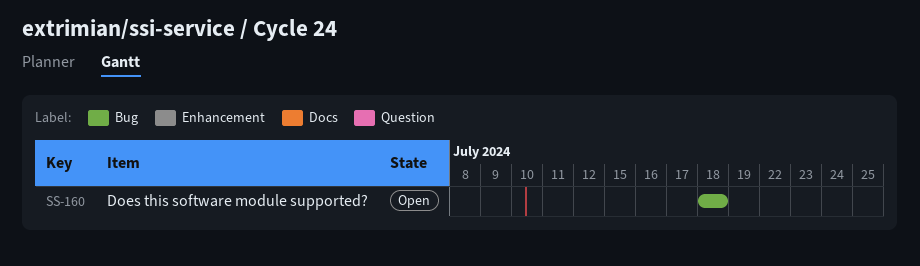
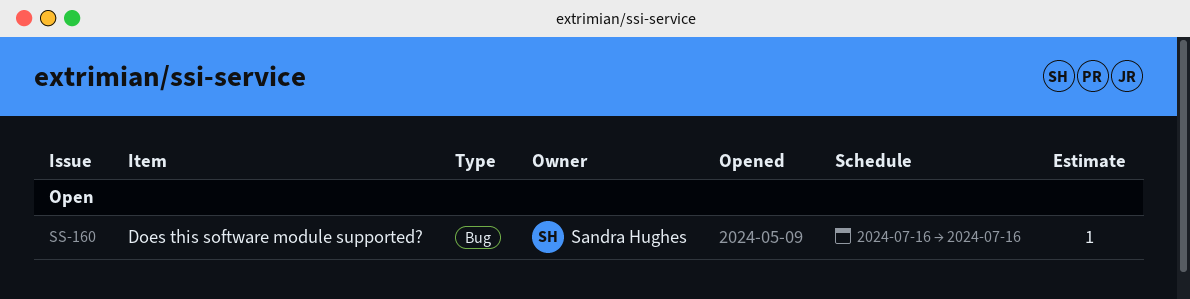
SS-160, start: Jul 18 -> Jul 16
SS-160, due: Jul 18 -> Jul 16

